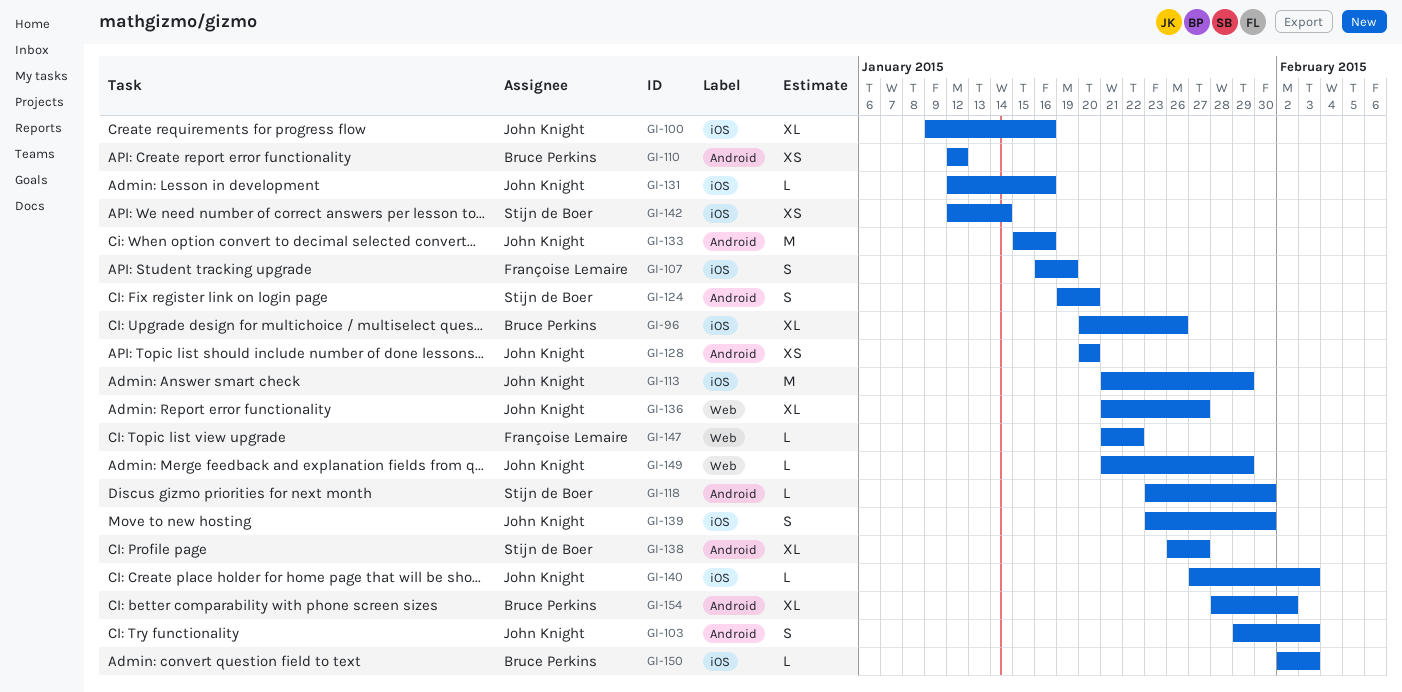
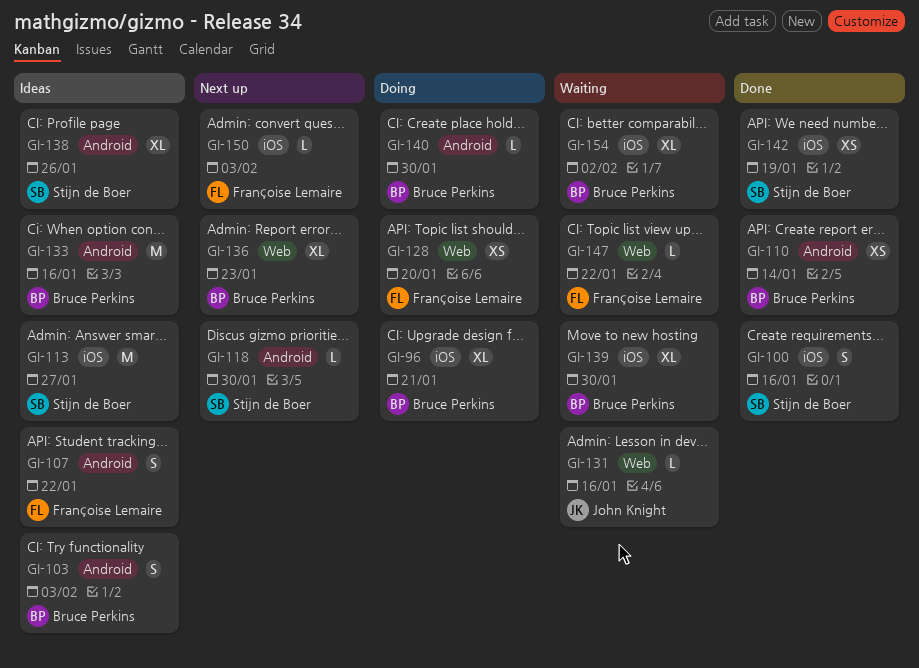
GI-96, due: Jan 26 -> Jan 21
GI-100, owner: John Knight -> Stijn de Boer
GI-100, estimate: XL -> S
GI-103, owner: John Knight -> Bruce Perkins
GI-107, label: iOS -> Android
GI-107, due: Jan 19 -> Jan 22
GI-110, due: Jan 12 -> Jan 14
GI-113, owner: John Knight -> Stijn de Boer
GI-113, due: Jan 29 -> Jan 27
GI-124: present -> none
GI-128, owner: John Knight -> Françoise Lemaire
GI-128, label: Android -> Web
GI-131, label: iOS -> Web
GI-133, owner: John Knight -> Bruce Perkins
GI-136, owner: John Knight -> Bruce Perkins
GI-136, due: Jan 27 -> Jan 23
GI-138, due: Jan 27 -> Jan 26
GI-139, owner: John Knight -> Bruce Perkins
GI-139, estimate: S -> XL
GI-140, owner: John Knight -> Bruce Perkins
GI-140, label: iOS -> Android
GI-140, due: Feb 3 -> Jan 30
GI-142, due: Jan 14 -> Jan 19
GI-149: present -> none
GI-150, owner: Bruce Perkins -> Françoise Lemaire
GI-154, label: Android -> iOS

